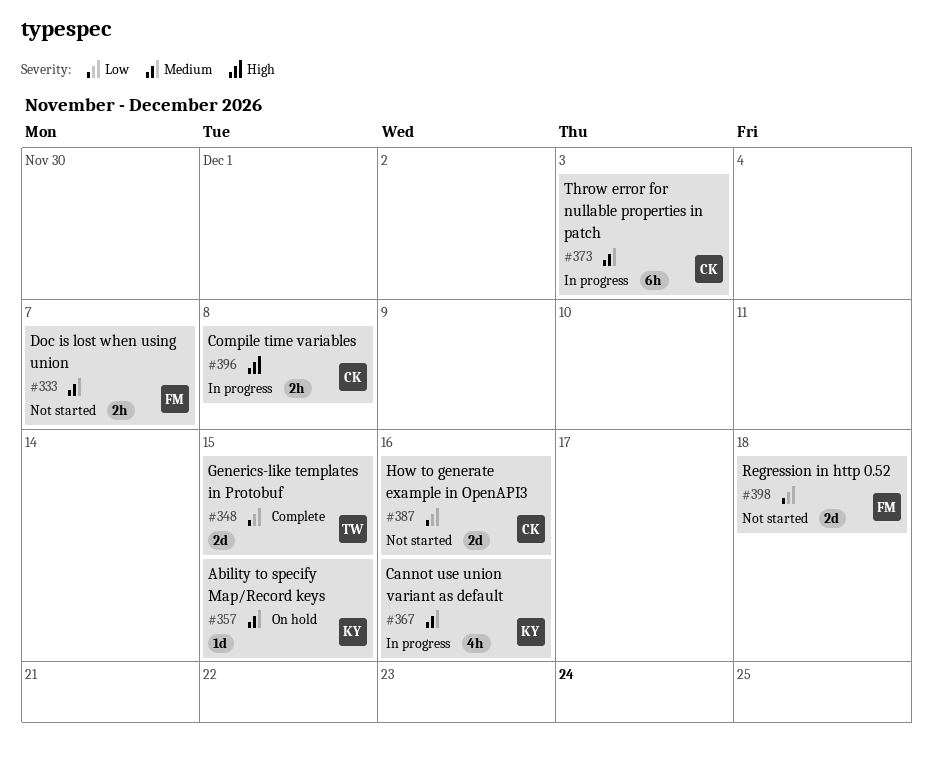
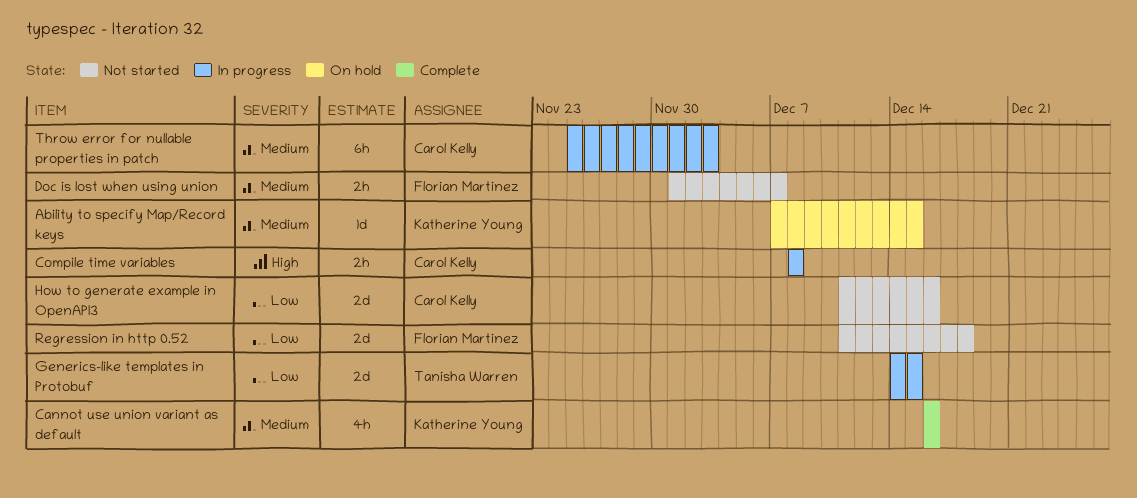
Cannot use union variant as default, status: In progress -> Complete
Generics-like templates in Protobuf, status: Complete -> In progress

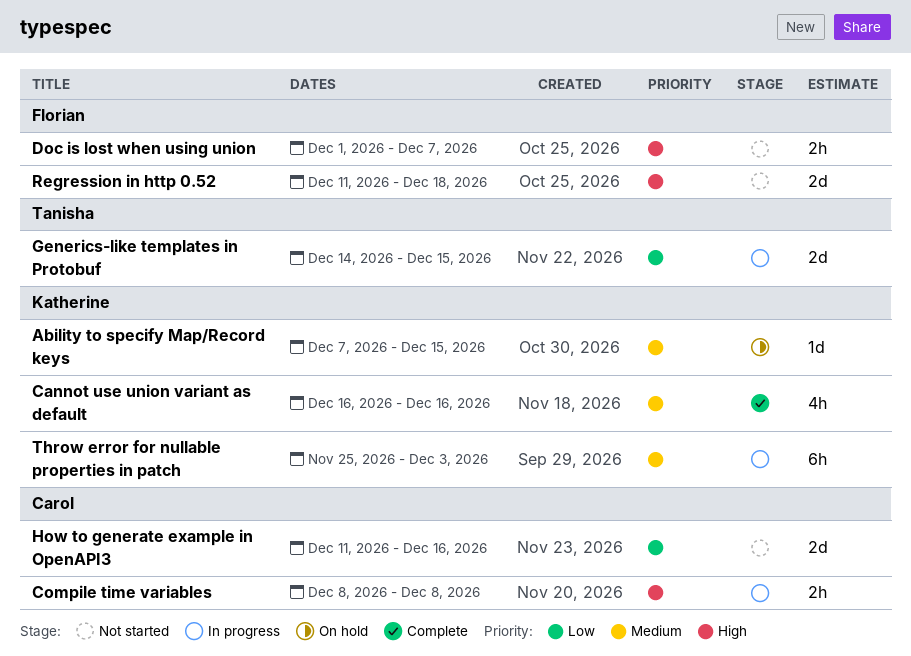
Doc is lost when using union, priority: Medium -> High
Regression in http 0.52, priority: Low -> High
Throw error for nullable properties in patch, owner: Carol Kelly -> Katherine Young

